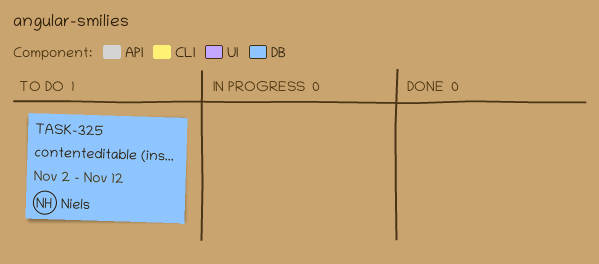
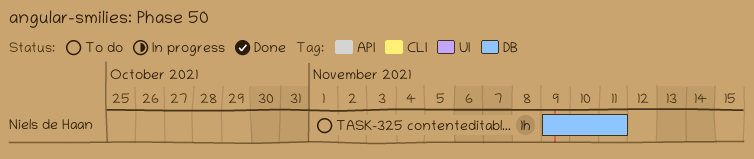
TASK-325, start: Nov 2 -> Nov 9
TASK-325, due: Nov 12 -> Nov 11

